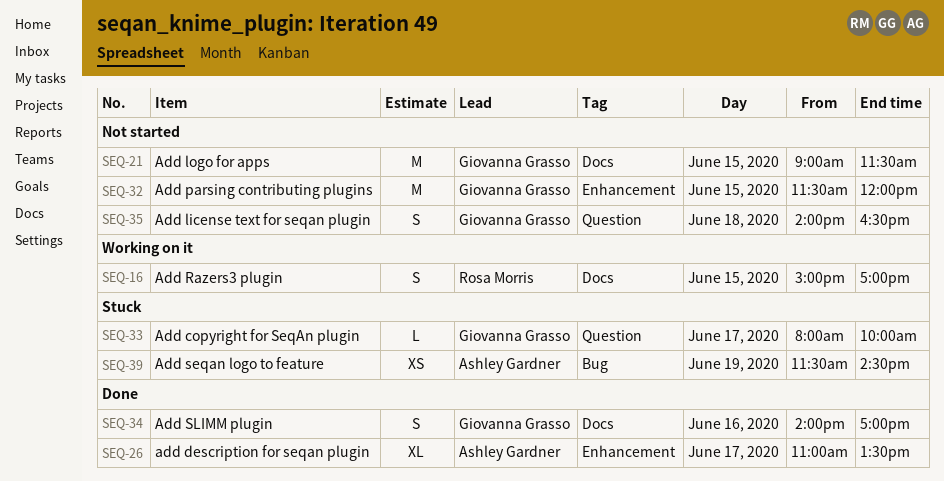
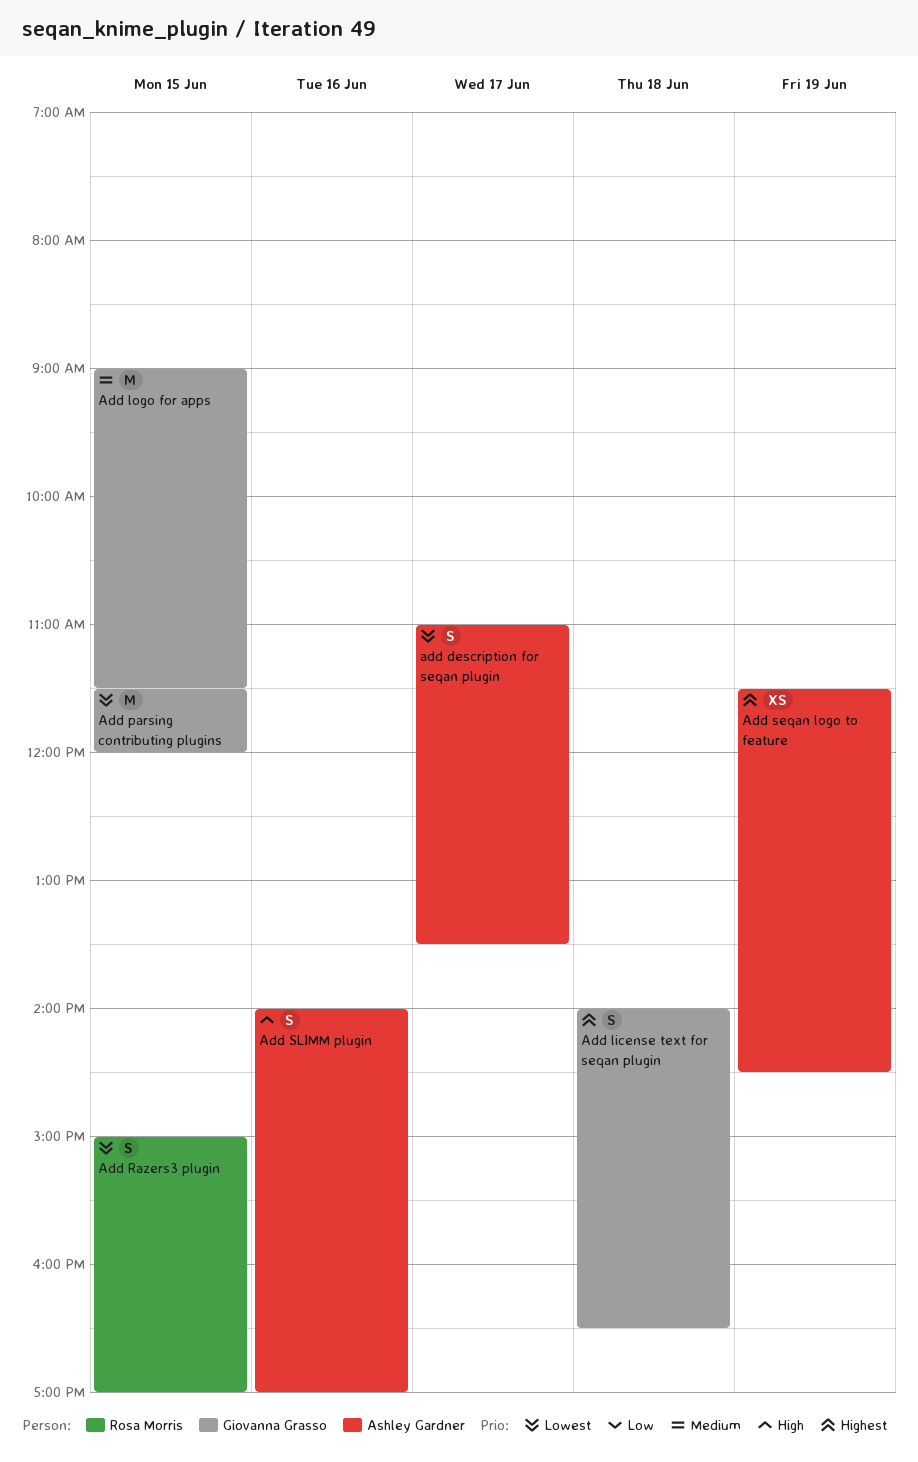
Add copyright for SeqAn plugin: present -> none
add description for seqan plugin, estimate: XL -> S
Add SLIMM plugin, owner: Giovanna Grasso -> Ashley Gardner

